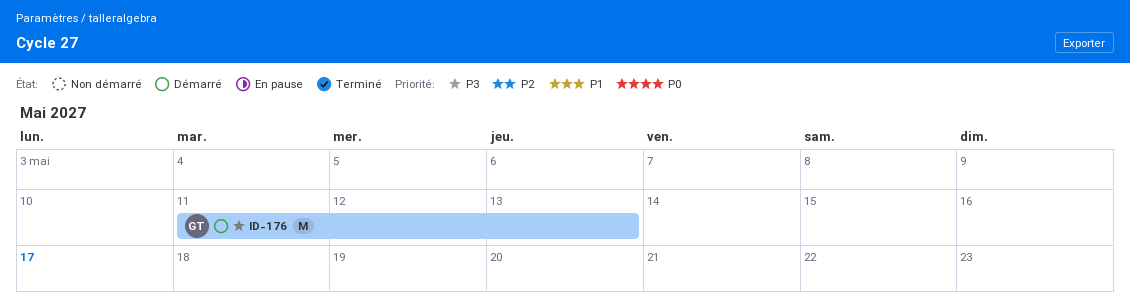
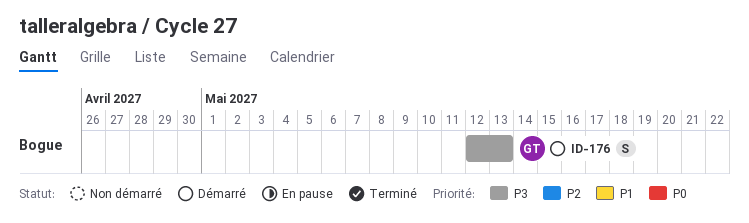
ID-176, estimate: M -> S
ID-176, start: May 11 -> May 12

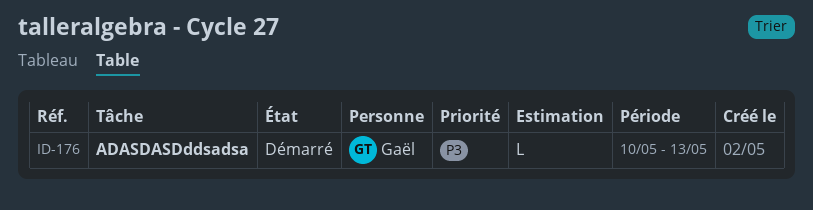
ID-176, estimate: S -> L
ID-176, start: May 12 -> May 10

